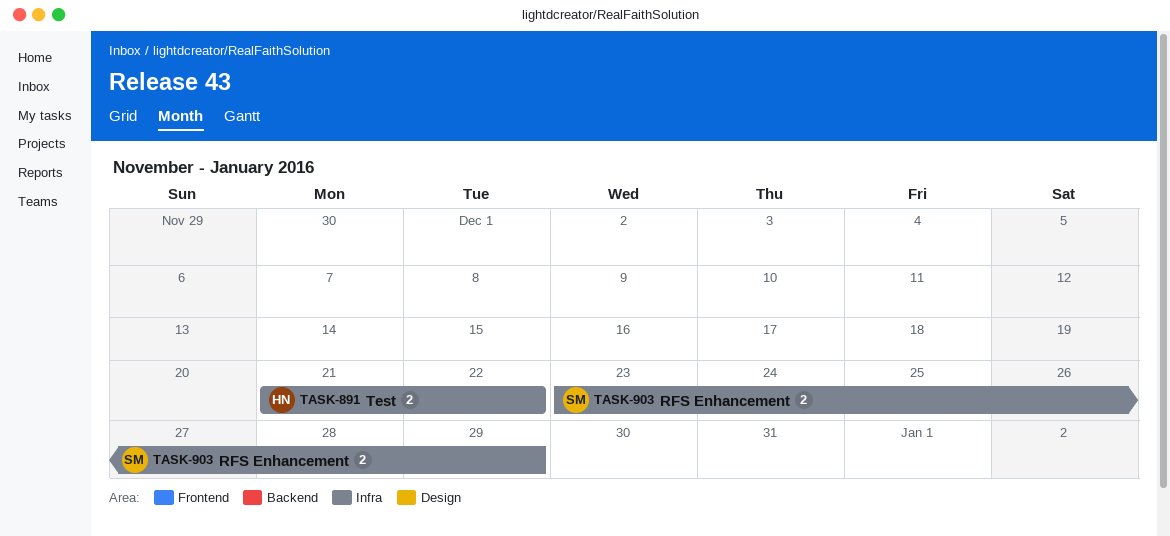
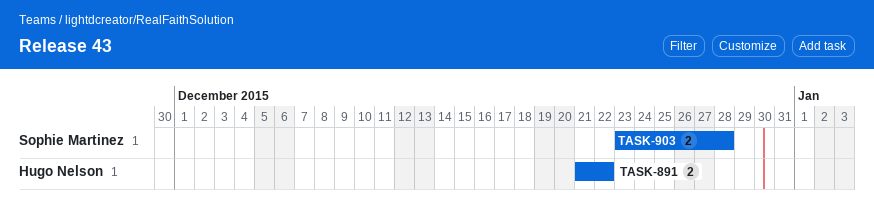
TASK-903, due: Dec 29 -> Dec 28

